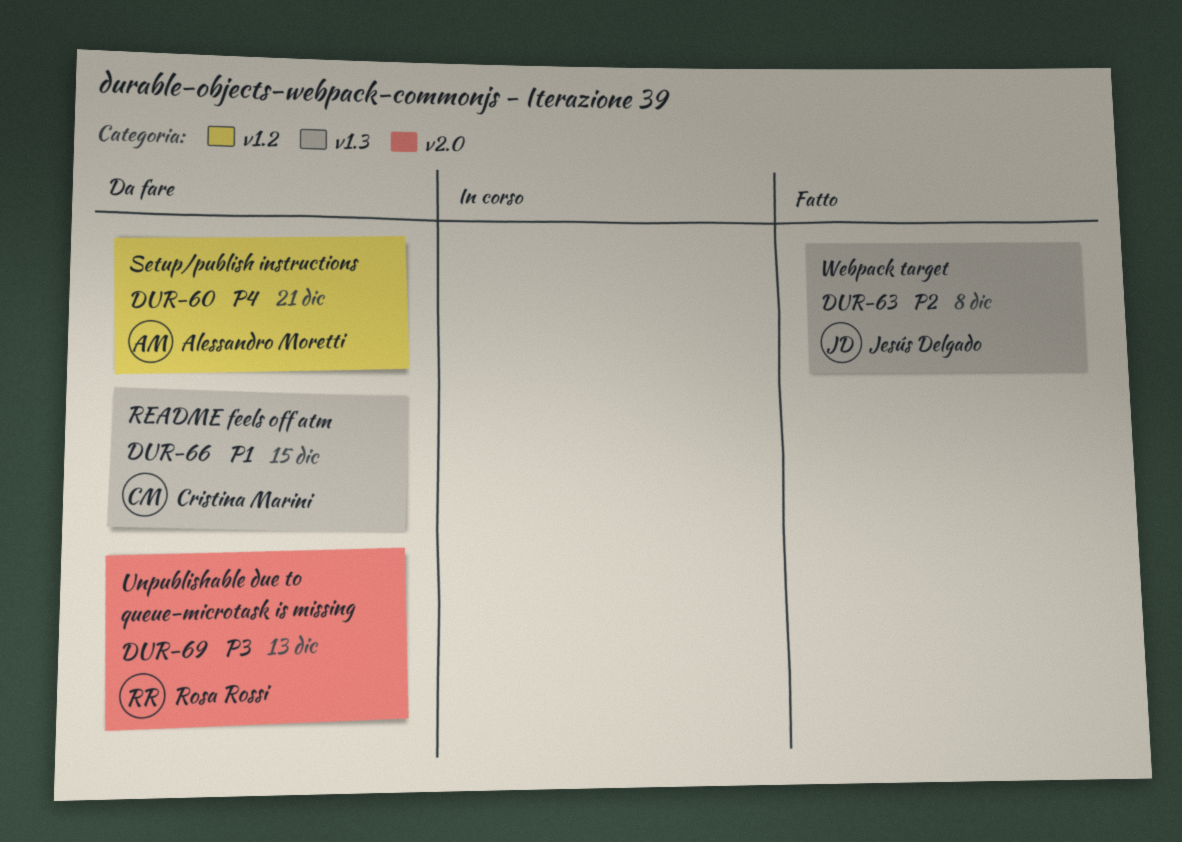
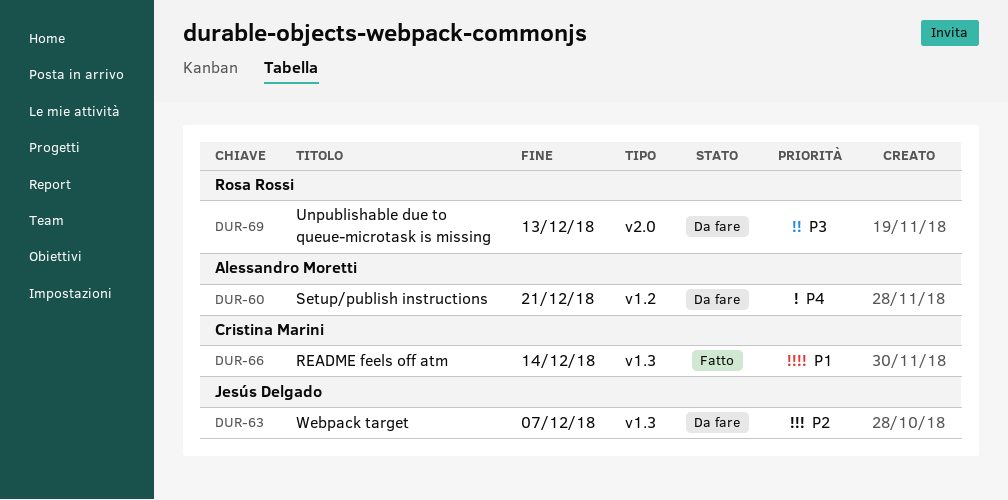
DUR-63, status: Fatto -> Da fare
DUR-63, due: Dec 8 -> Dec 7
DUR-66, status: Da fare -> Fatto
DUR-66, due: Dec 15 -> Dec 14

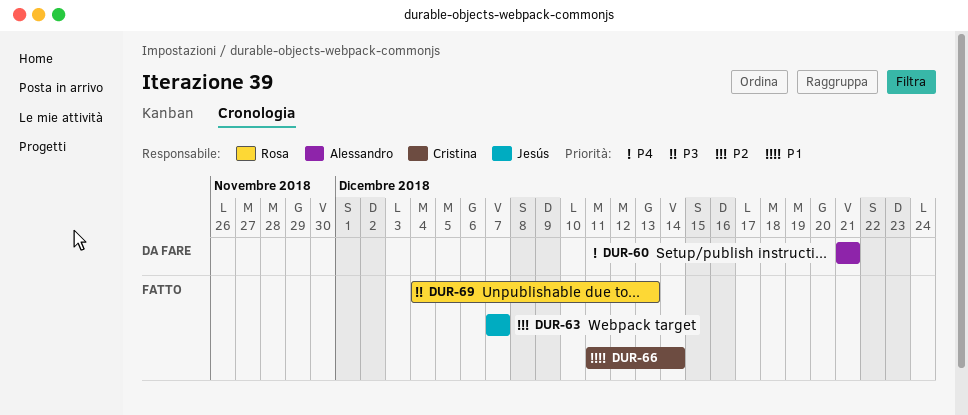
DUR-63, status: Da fare -> Fatto
DUR-69, status: Da fare -> Fatto

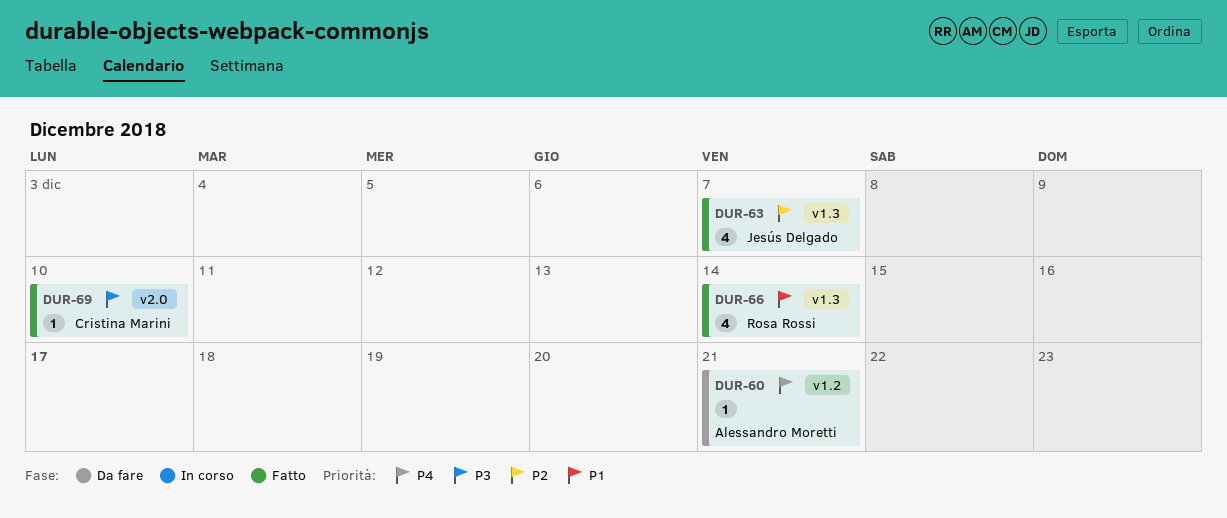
DUR-66, owner: Cristina Marini -> Rosa Rossi
DUR-69, owner: Rosa Rossi -> Cristina Marini
DUR-69, due: Dec 13 -> Dec 10

